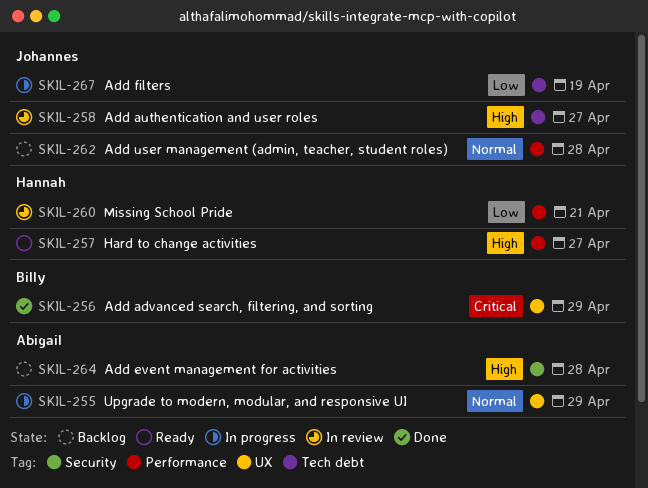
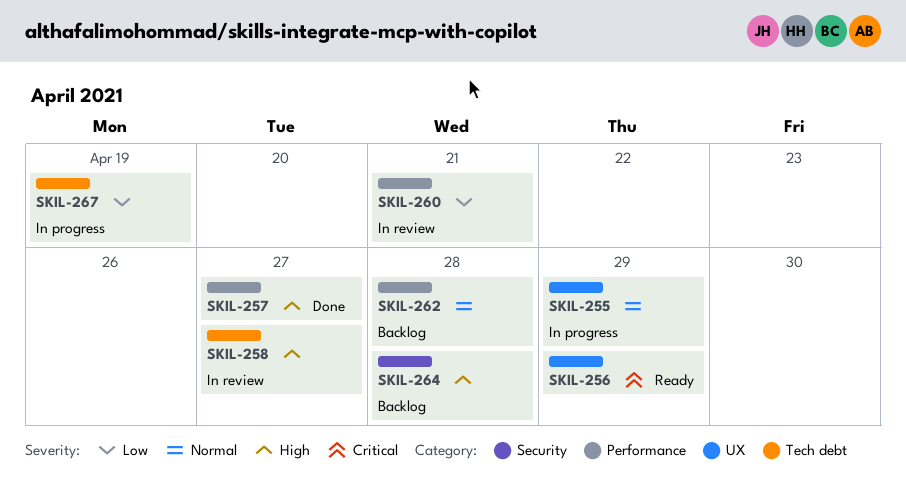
SKIL-256, status: Done -> Ready
SKIL-257, status: Ready -> Done

